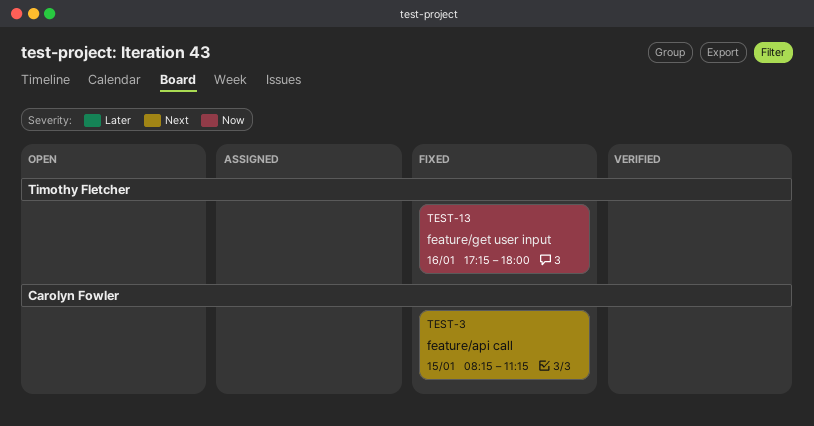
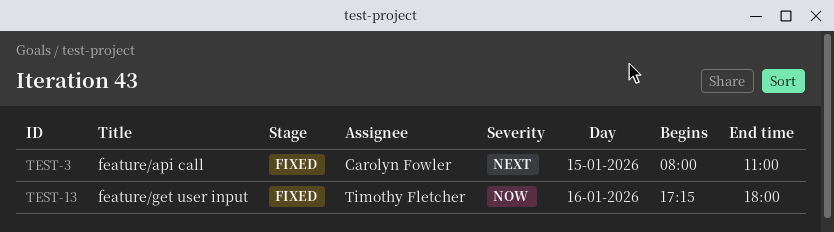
TEST-3, begins: 08:15 -> 08:00
TEST-3, ends: 11:15 -> 11:00

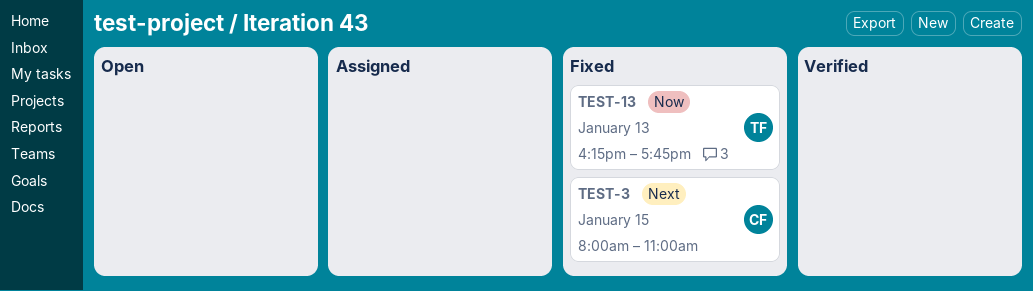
TEST-13, day: Jan 16 -> Jan 13
TEST-13, begins: 17:15 -> 16:15
TEST-13, ends: 18:00 -> 17:45

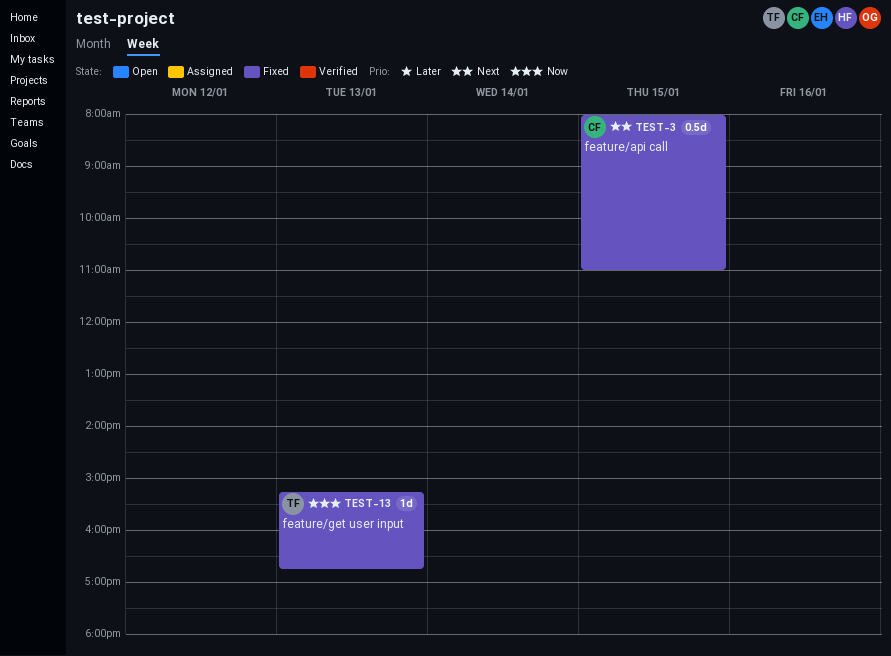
TEST-13, begins: 16:15 -> 15:15
TEST-13, ends: 17:45 -> 16:45

